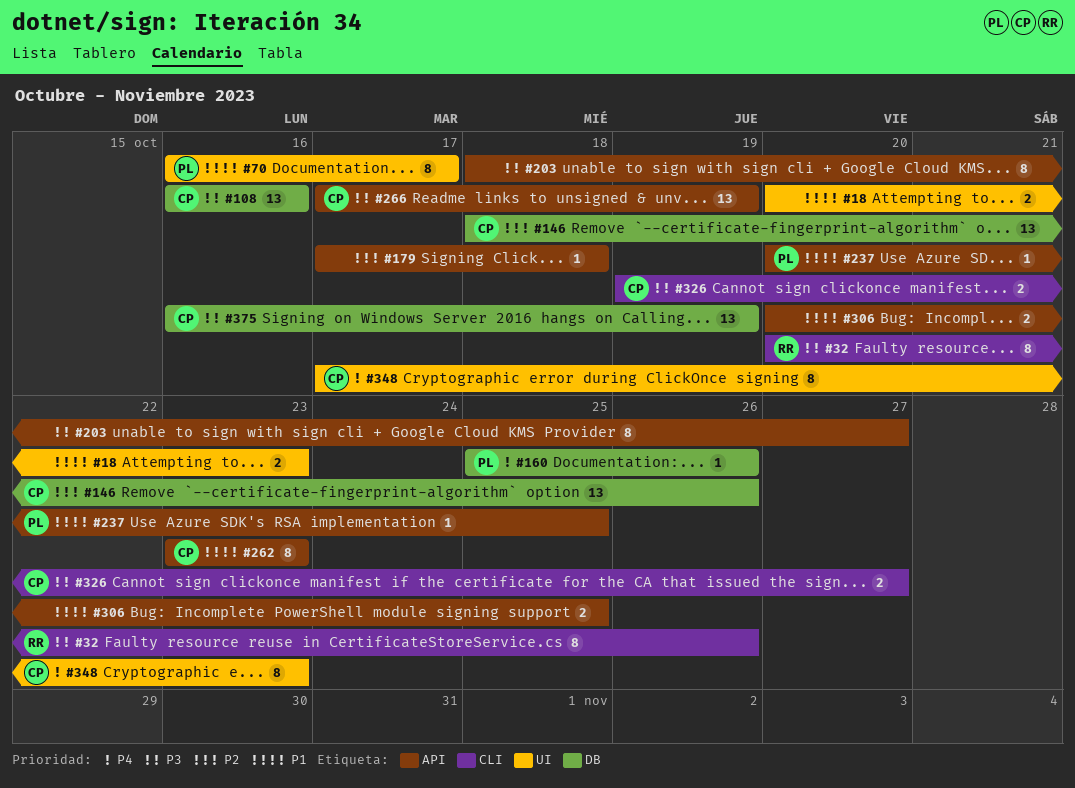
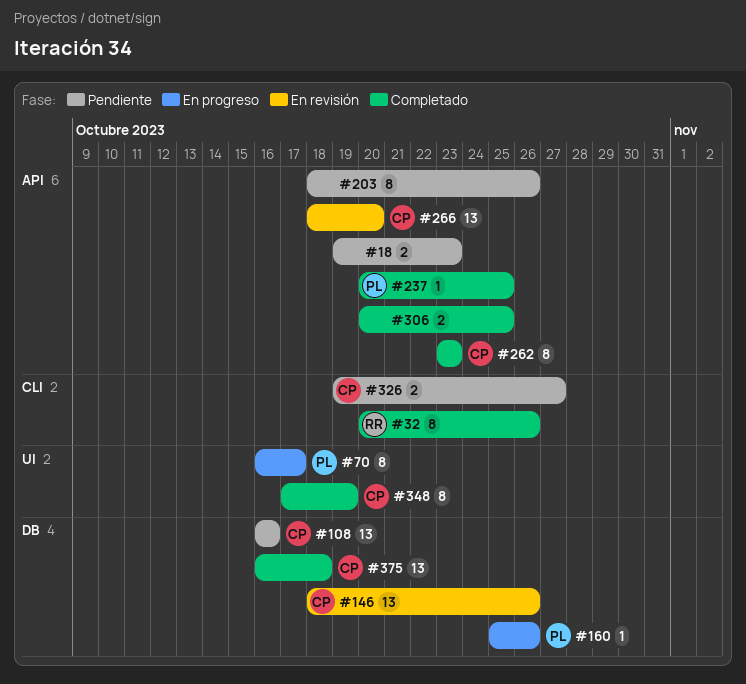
#18, label: UI -> API
#18, start: Oct 20 -> Oct 19
#179: present -> none
#203, due: Oct 27 -> Oct 26
#266, start: Oct 17 -> Oct 18
#266, due: Oct 19 -> Oct 20
#348, due: Oct 23 -> Oct 19
#375, due: Oct 19 -> Oct 18

